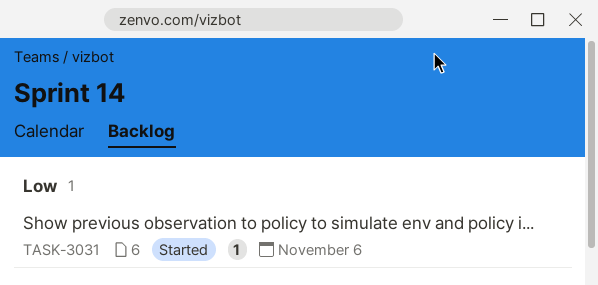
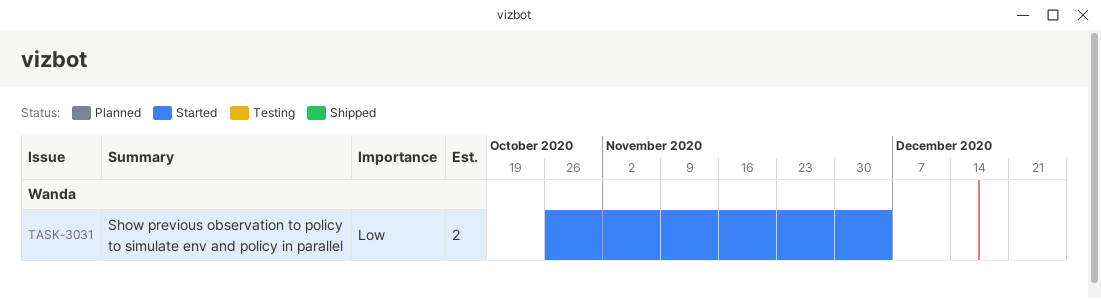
TASK-3031, estimate: 1 -> 2
TASK-3031, due: Nov 6 -> Dec 4

